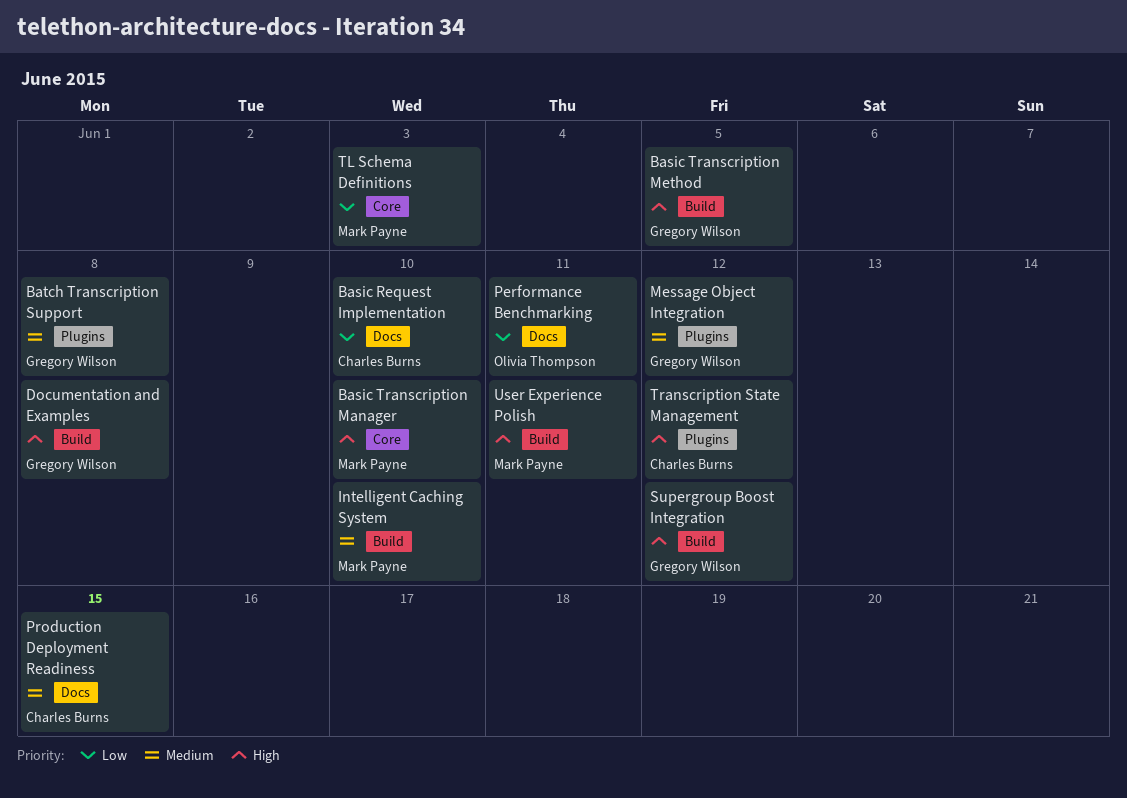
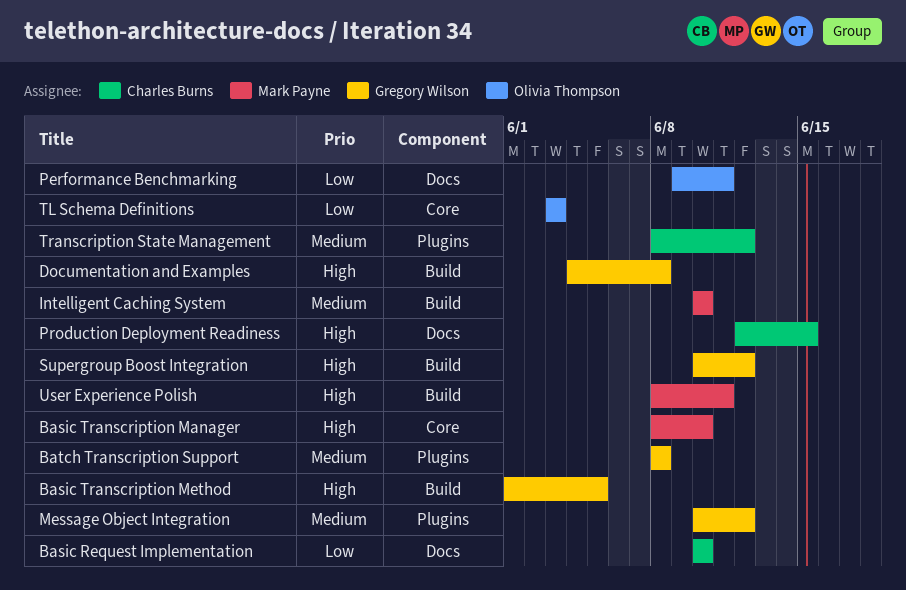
Production Deployment Readiness, priority: Medium -> High
TL Schema Definitions, owner: Mark Payne -> Olivia Thompson
Transcription State Management, priority: High -> Medium

